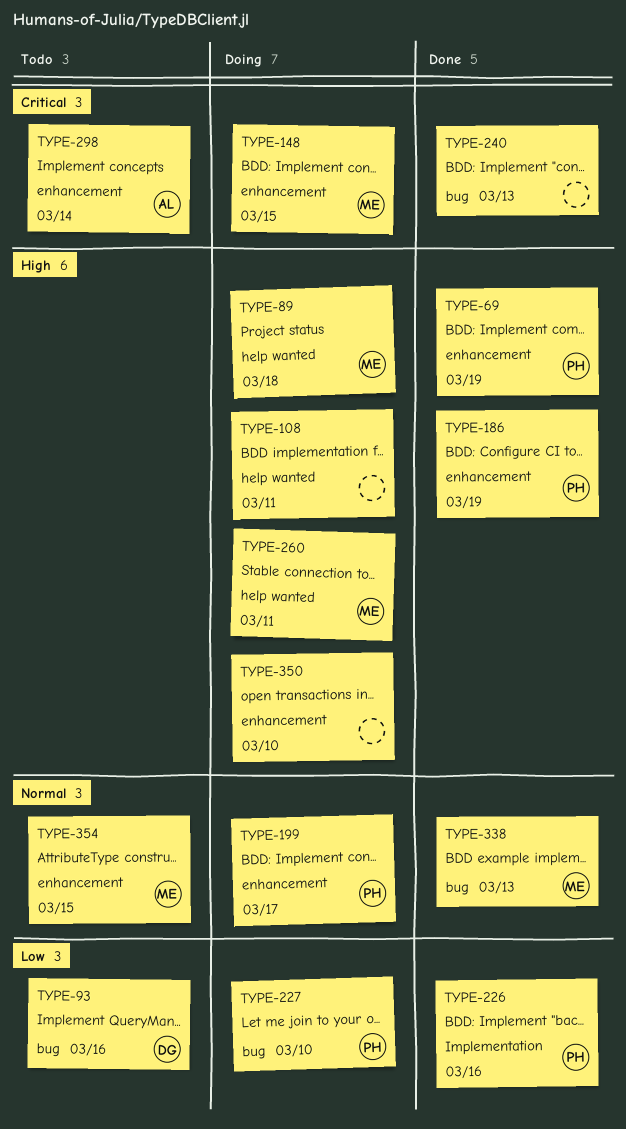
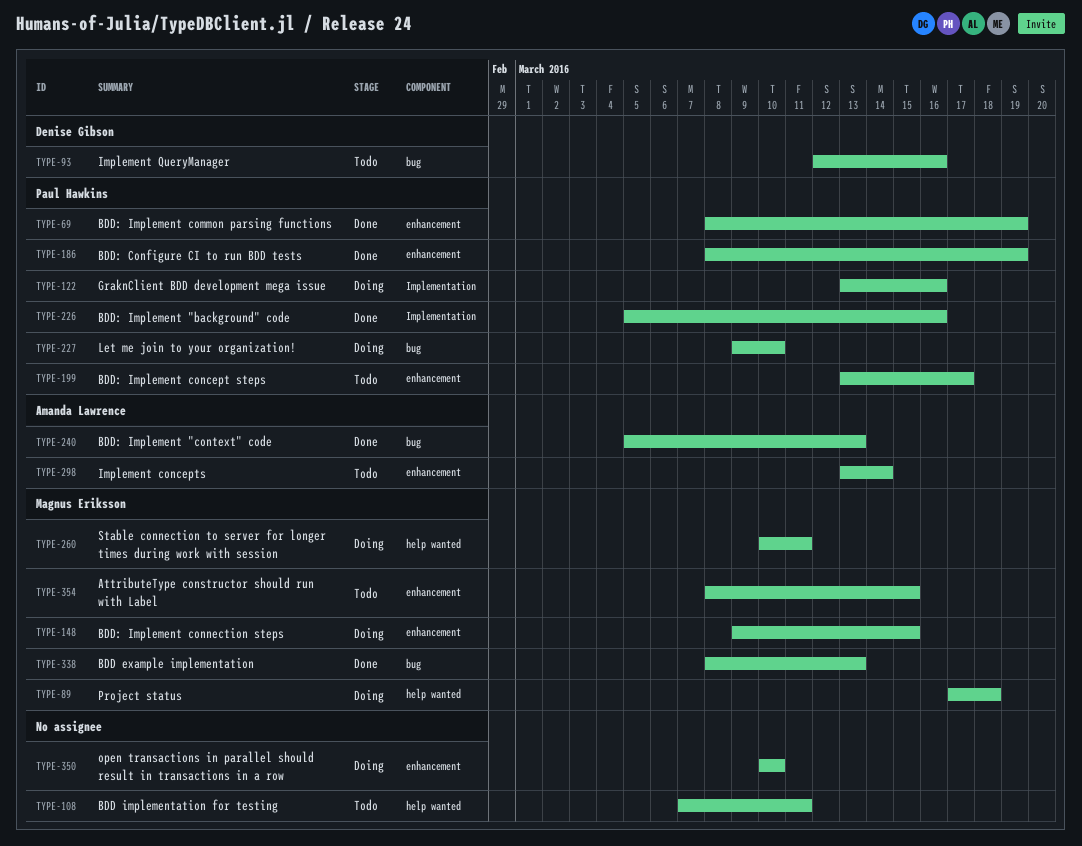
TYPE-108, status: Doing -> Todo
TYPE-122: none -> present
TYPE-199, status: Doing -> Todo
TYPE-240, owner: none -> Amanda Lawrence

